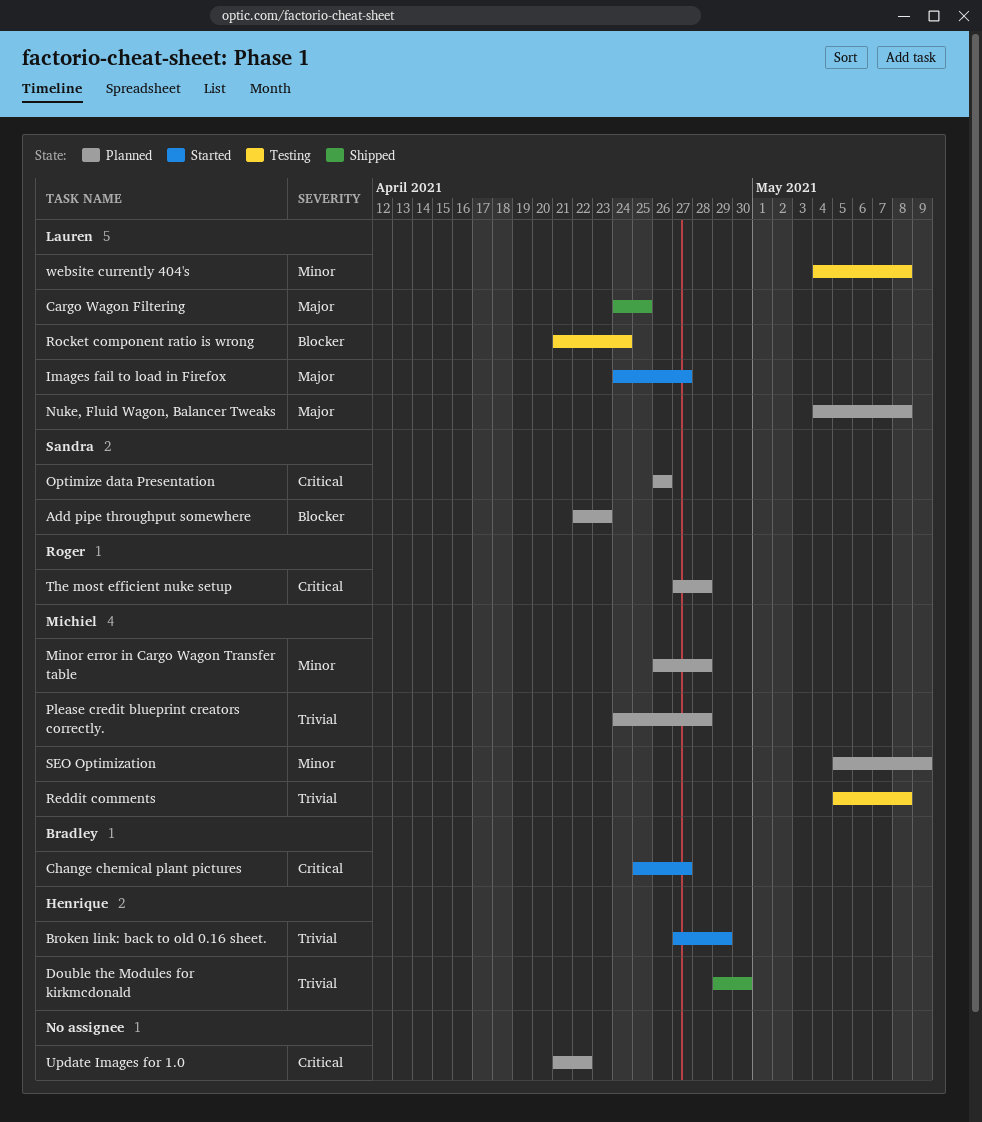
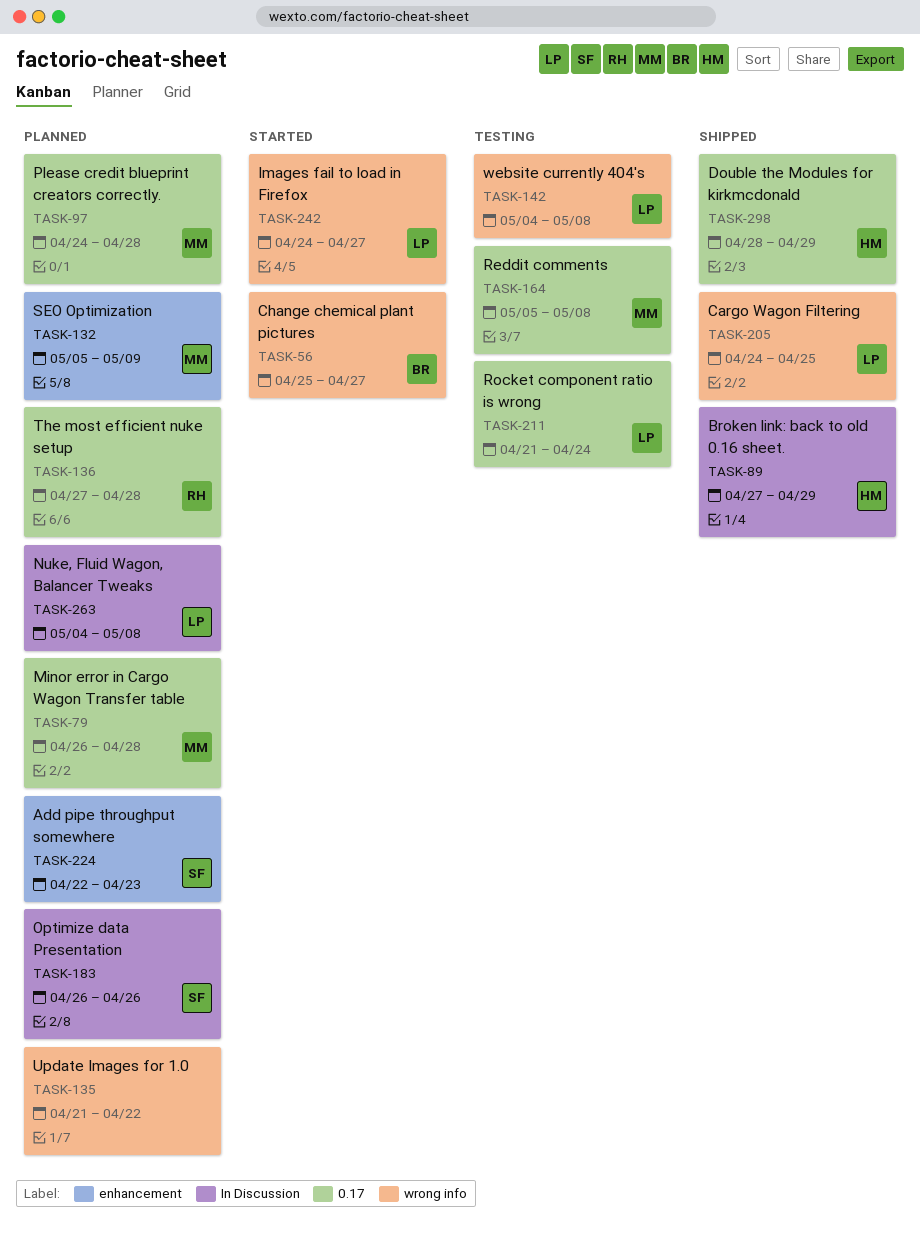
Broken link: back to old 0.16 sheet., status: Started -> Shipped
Double the Modules for kirkmcdonald, start: Apr 29 -> Apr 28
Double the Modules for kirkmcdonald, due: Apr 30 -> Apr 29

